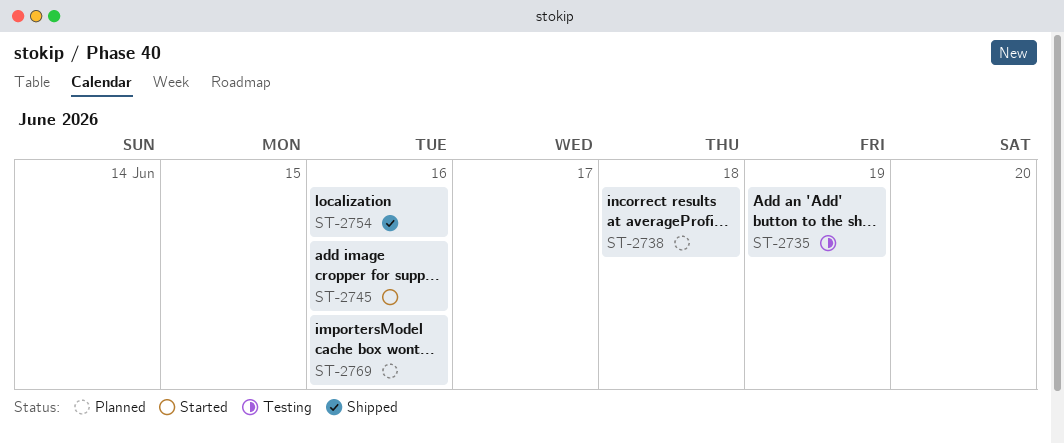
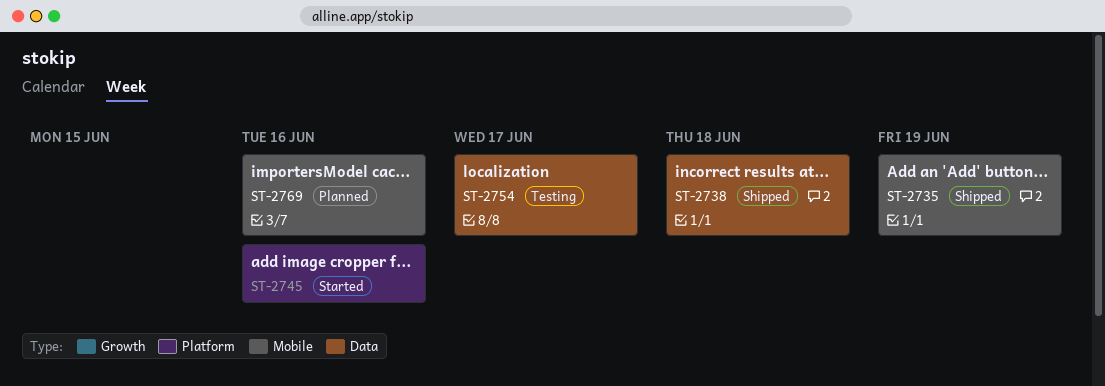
ST-2735, status: Testing -> Shipped
ST-2738, status: Planned -> Shipped
ST-2754, status: Shipped -> Testing
ST-2754, due: Jun 16 -> Jun 17

